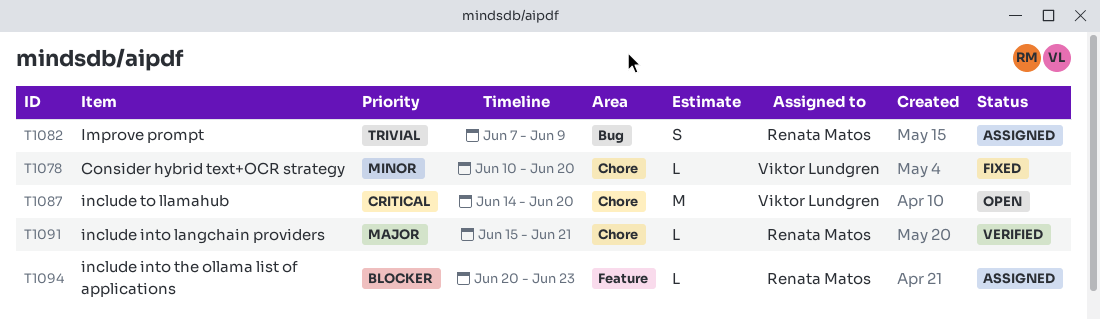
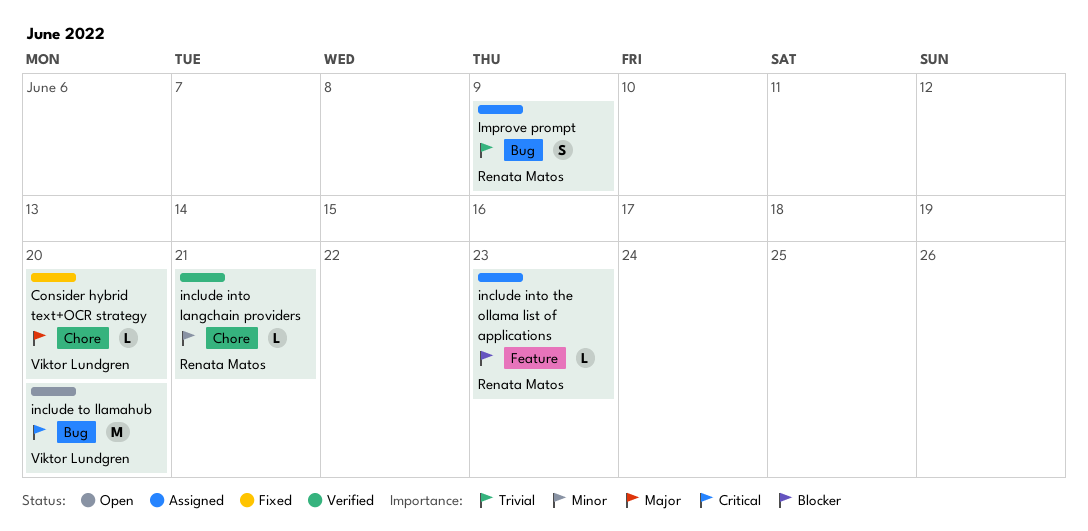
Consider hybrid text+OCR strategy, priority: Minor -> Major
include into langchain providers, priority: Major -> Minor
include to llamahub, label: Chore -> Bug

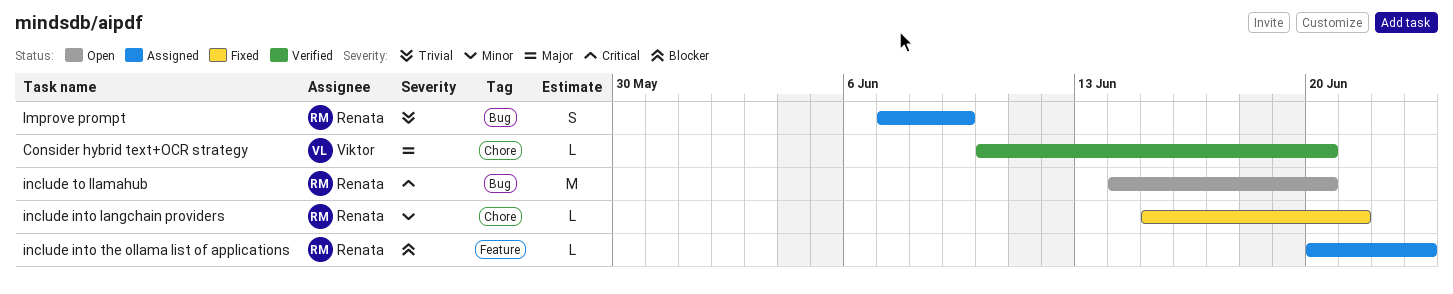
Consider hybrid text+OCR strategy, status: Fixed -> Verified
include into langchain providers, status: Verified -> Fixed
include to llamahub, owner: Viktor Lundgren -> Renata Matos

